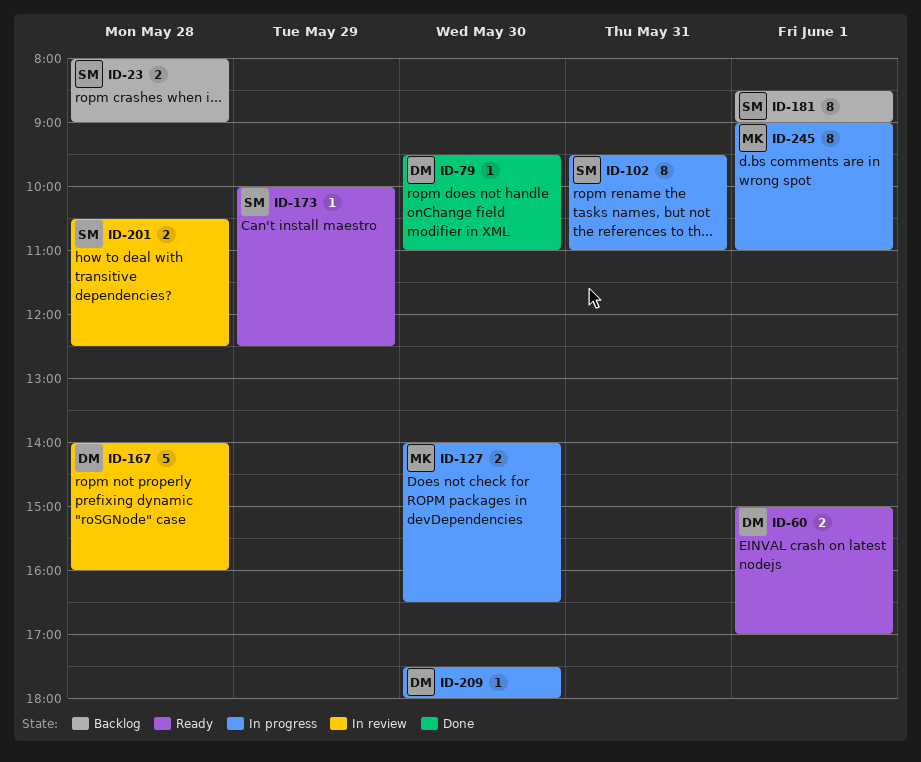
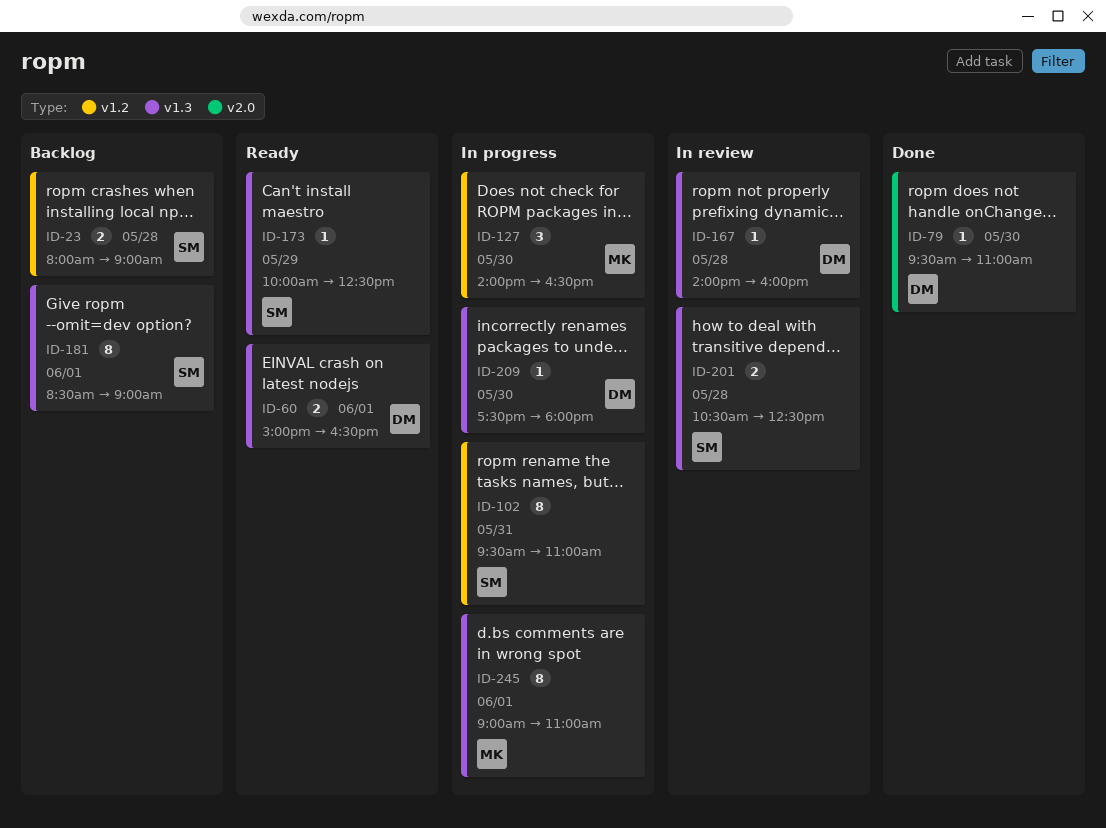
ID-60, ends: 17:00 -> 16:30
ID-127, estimate: 2 -> 3
ID-167, estimate: 5 -> 1

